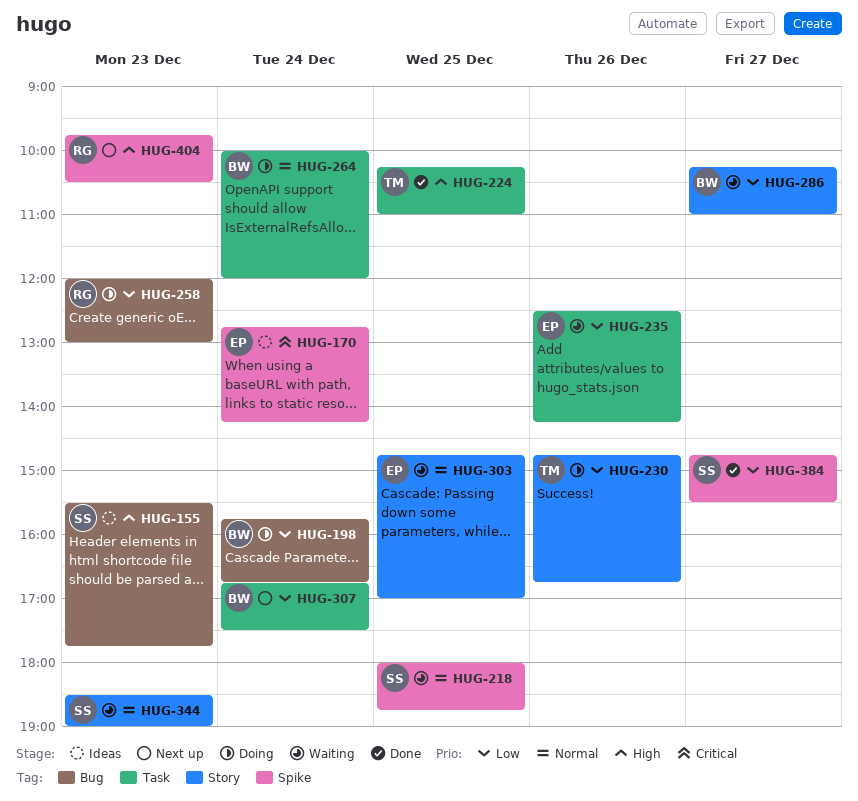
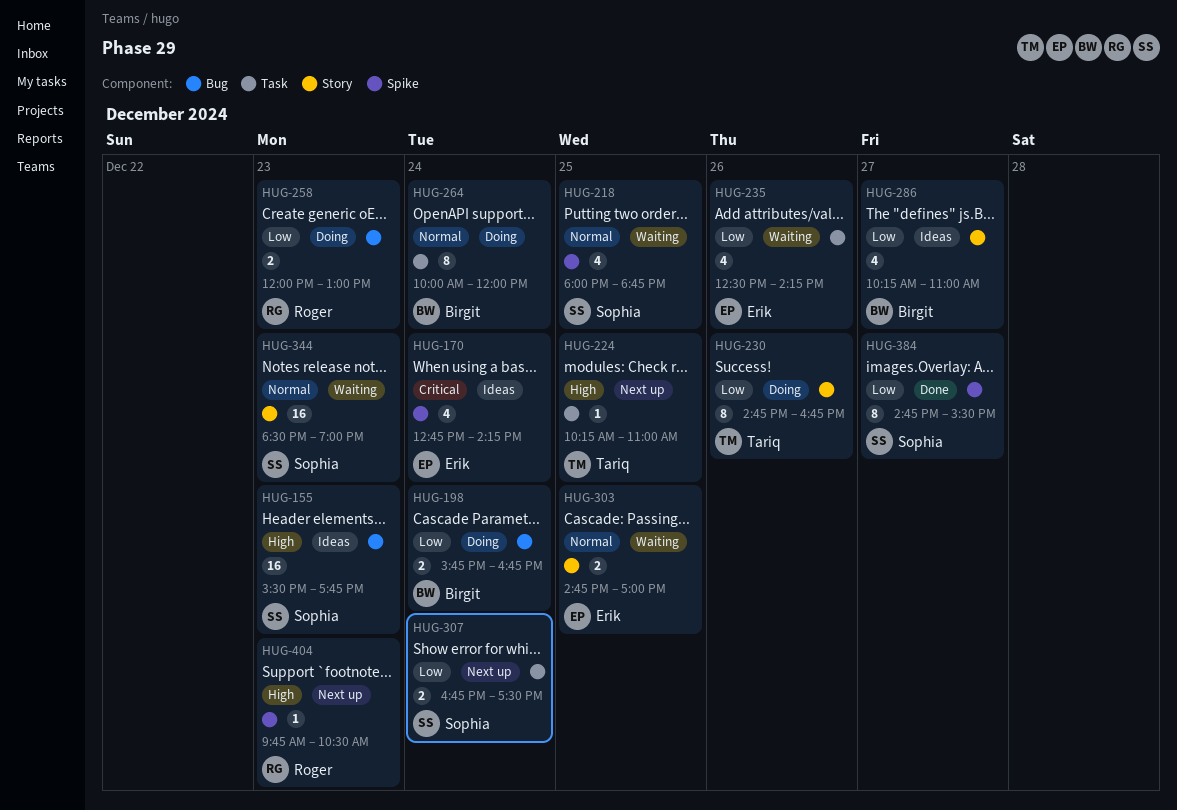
HUG-224, status: Done -> Next up
HUG-286, status: Waiting -> Ideas
HUG-307, owner: Birgit -> Sophia

